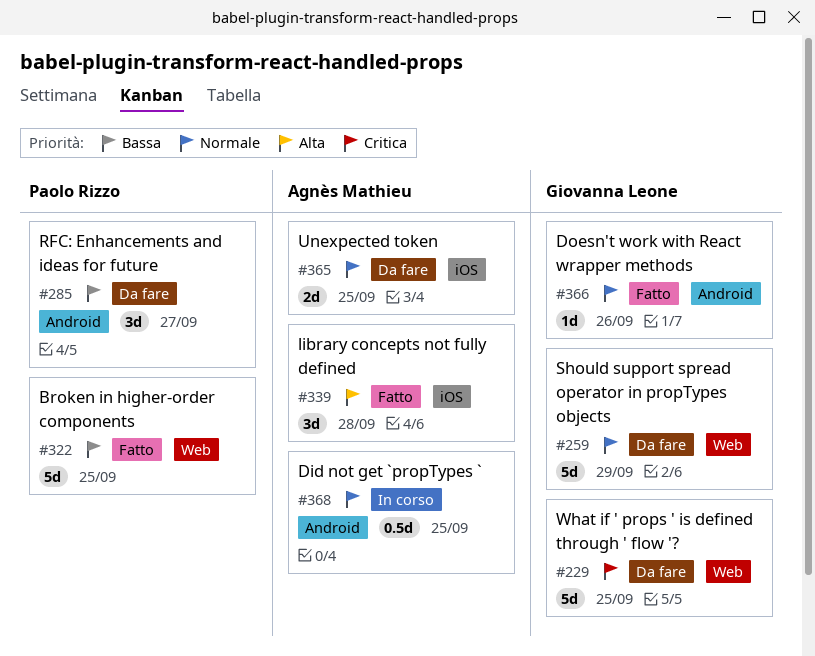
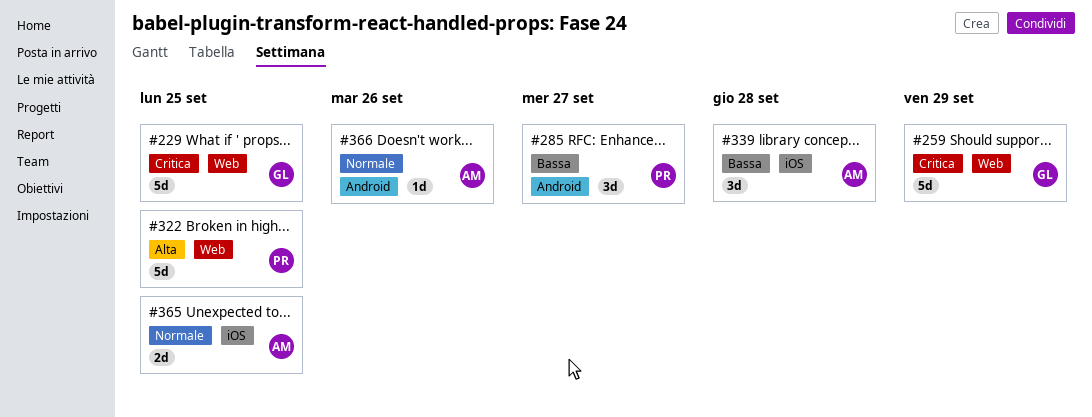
#259, priority: Normale -> Critica
#322, priority: Bassa -> Alta
#339, priority: Alta -> Bassa
#366, owner: Giovanna Leone -> Agnès Mathieu
#368: present -> none

